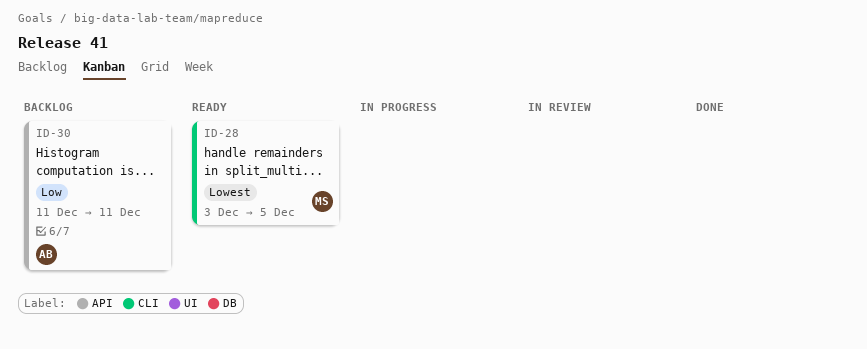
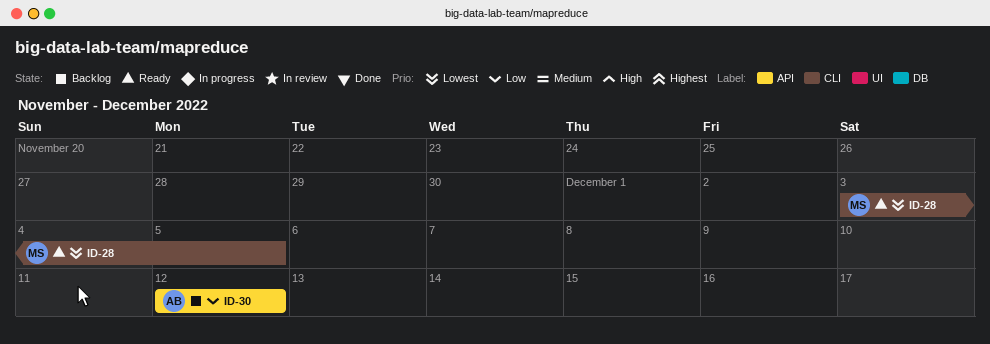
ID-30, start: Dec 11 -> Dec 12
ID-30, due: Dec 11 -> Dec 12

